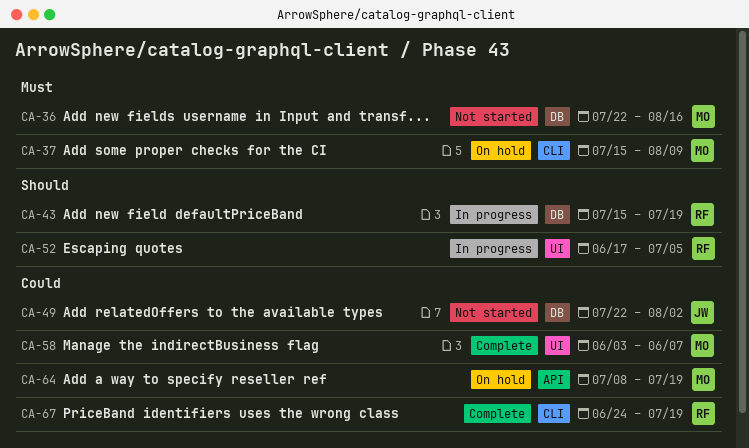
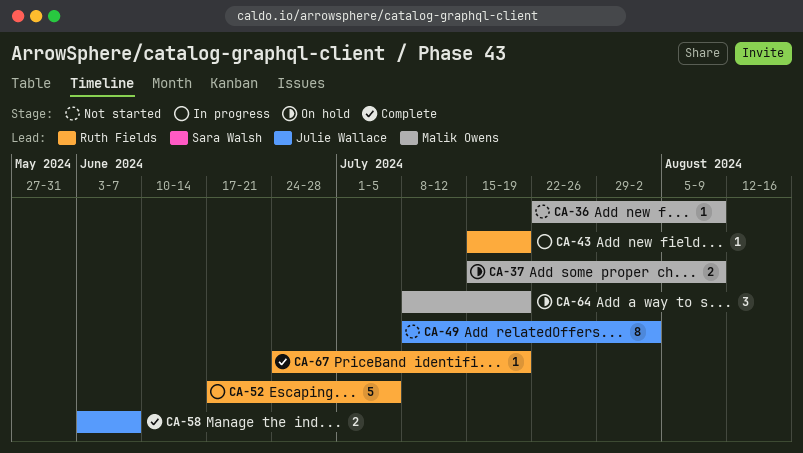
CA-36, due: Aug 16 -> Aug 9
CA-49, start: Jul 22 -> Jul 8
CA-58, owner: Malik Owens -> Julie Wallace

